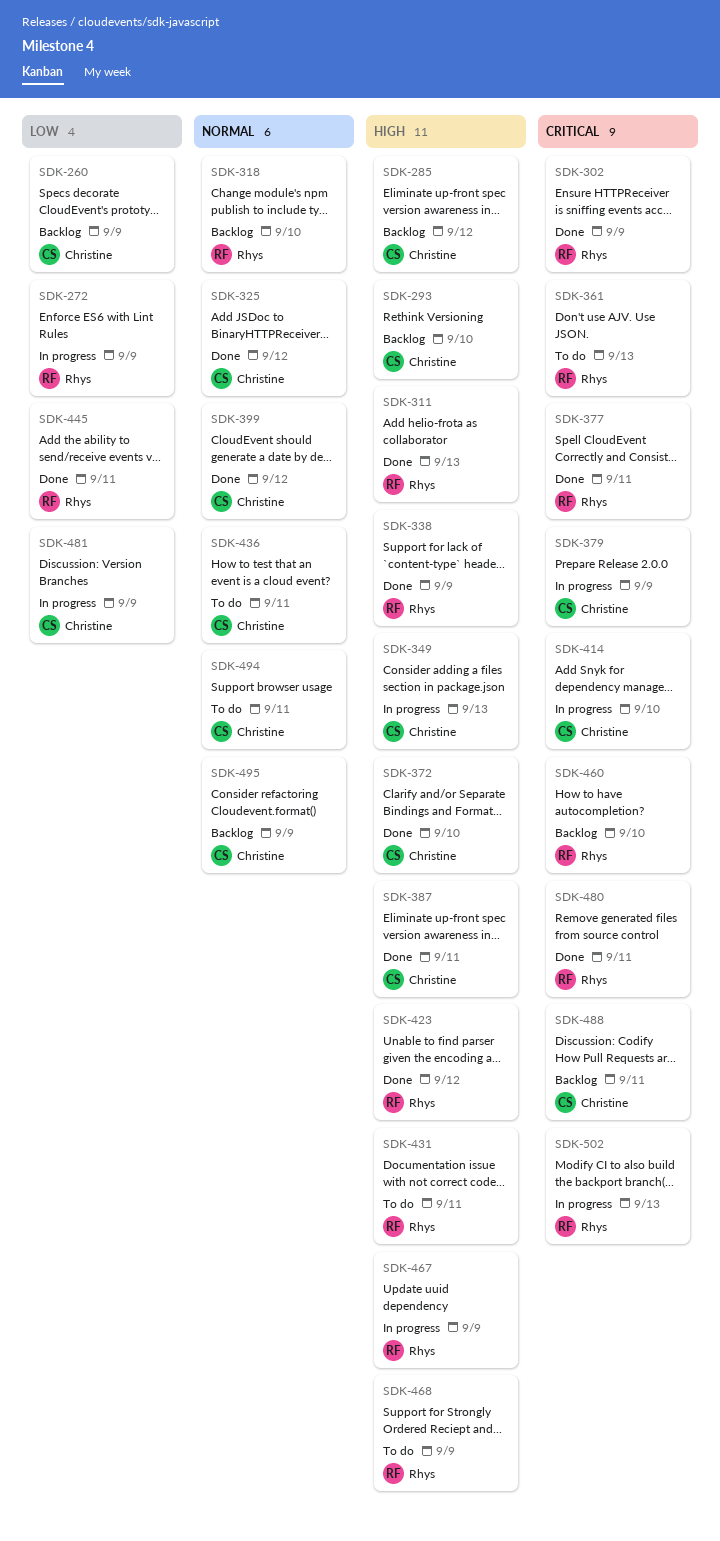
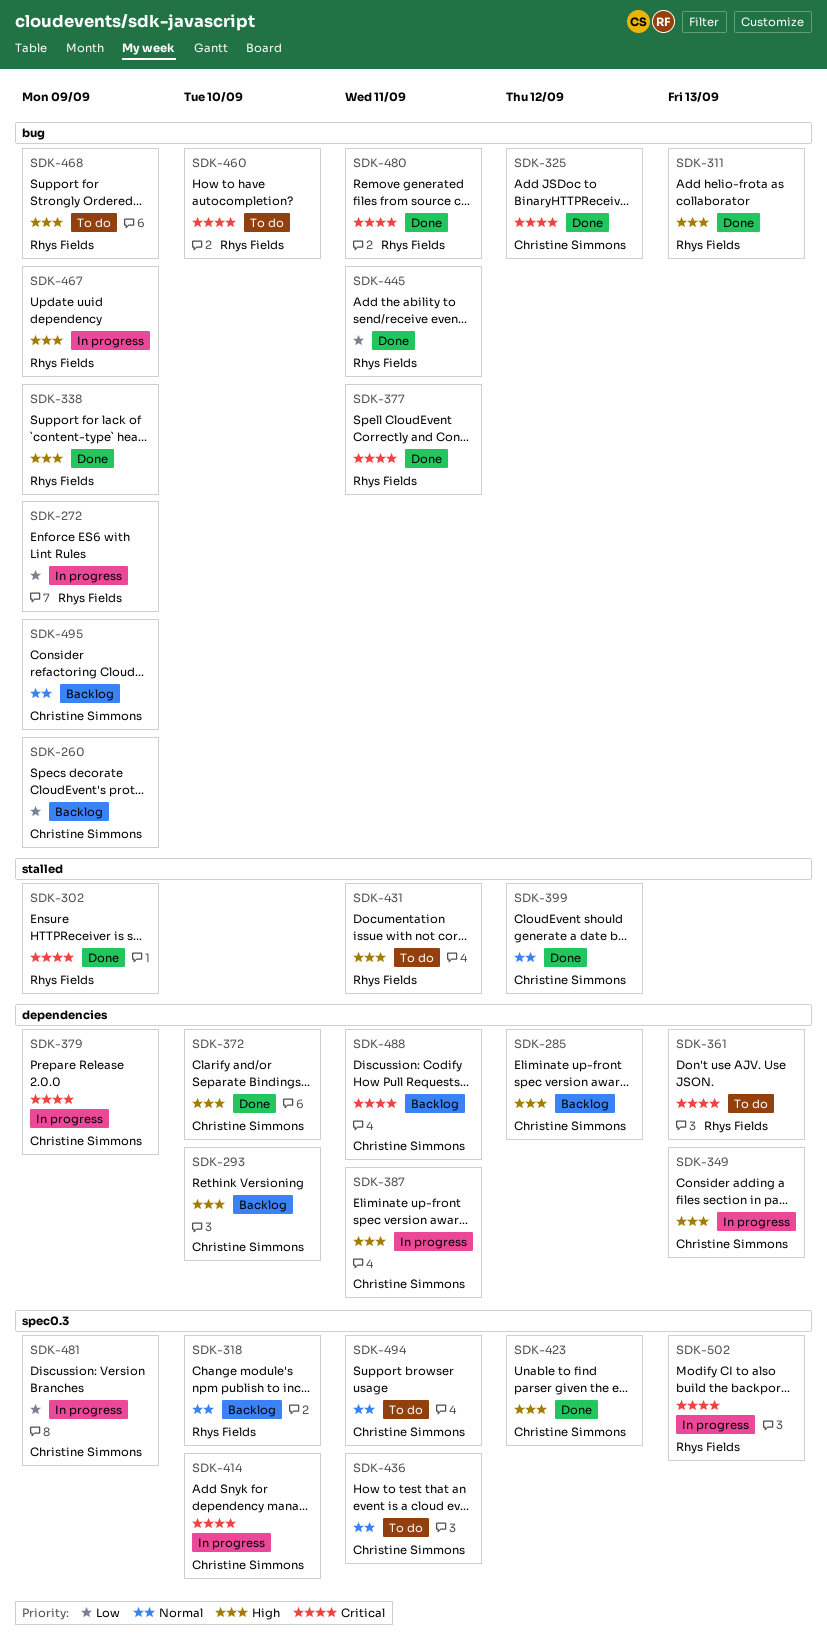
SDK-325, priority: Normal -> Critical
SDK-387, status: Done -> In progress
SDK-423, owner: Rhys Fields -> Christine Simmons
SDK-460, status: Backlog -> To do

